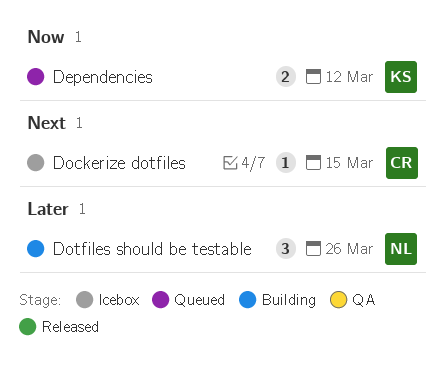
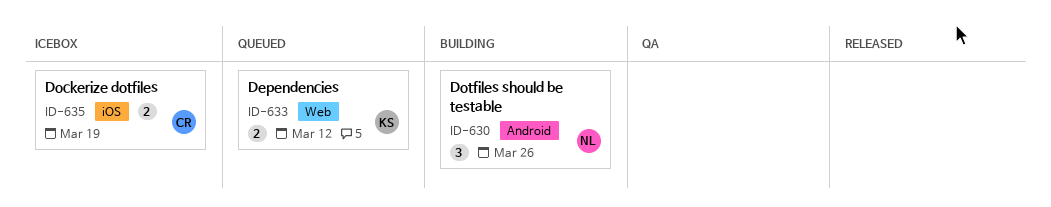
Dockerize dotfiles, estimate: 1 -> 2
Dockerize dotfiles, due: Mar 15 -> Mar 19

